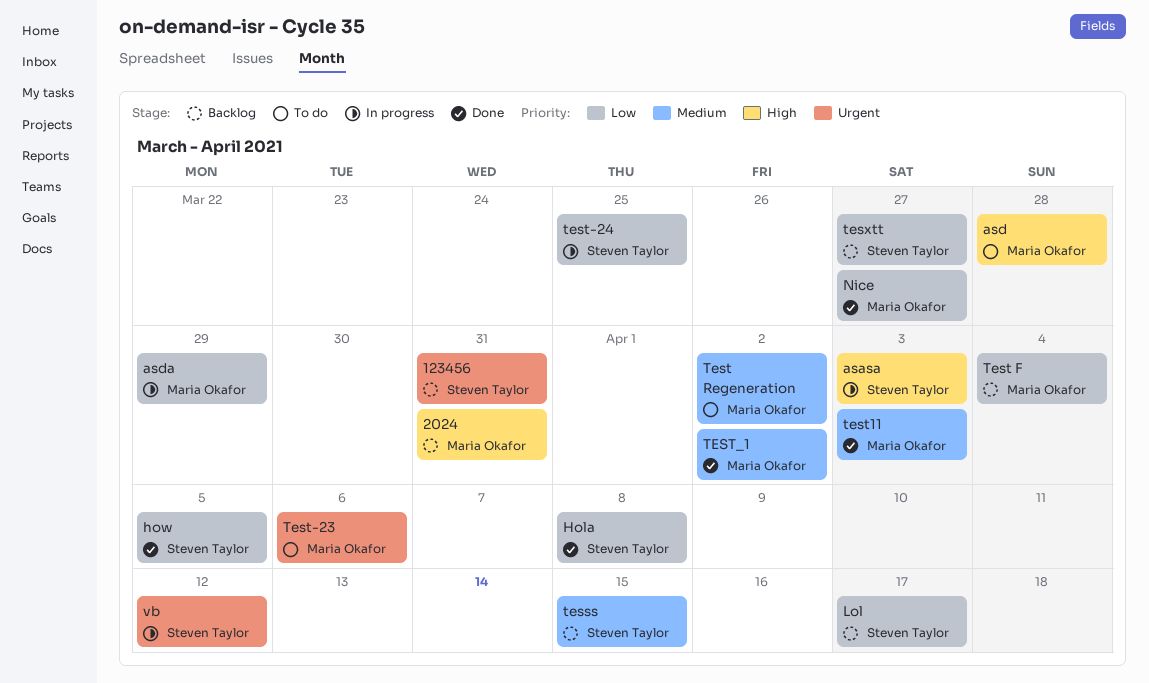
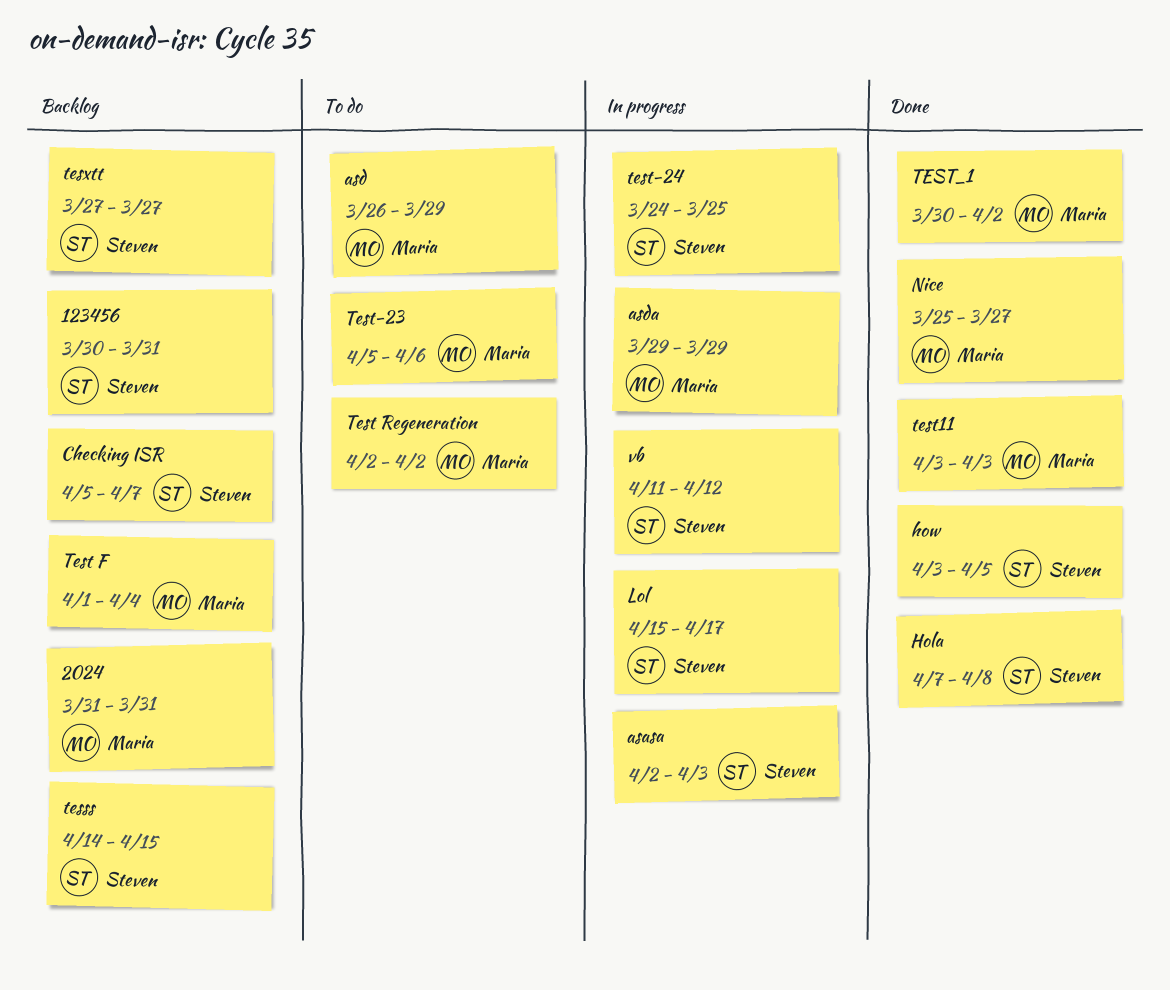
asd, due: Mar 28 -> Mar 29
Checking ISR: none -> present
Lol, status: Backlog -> In progress

